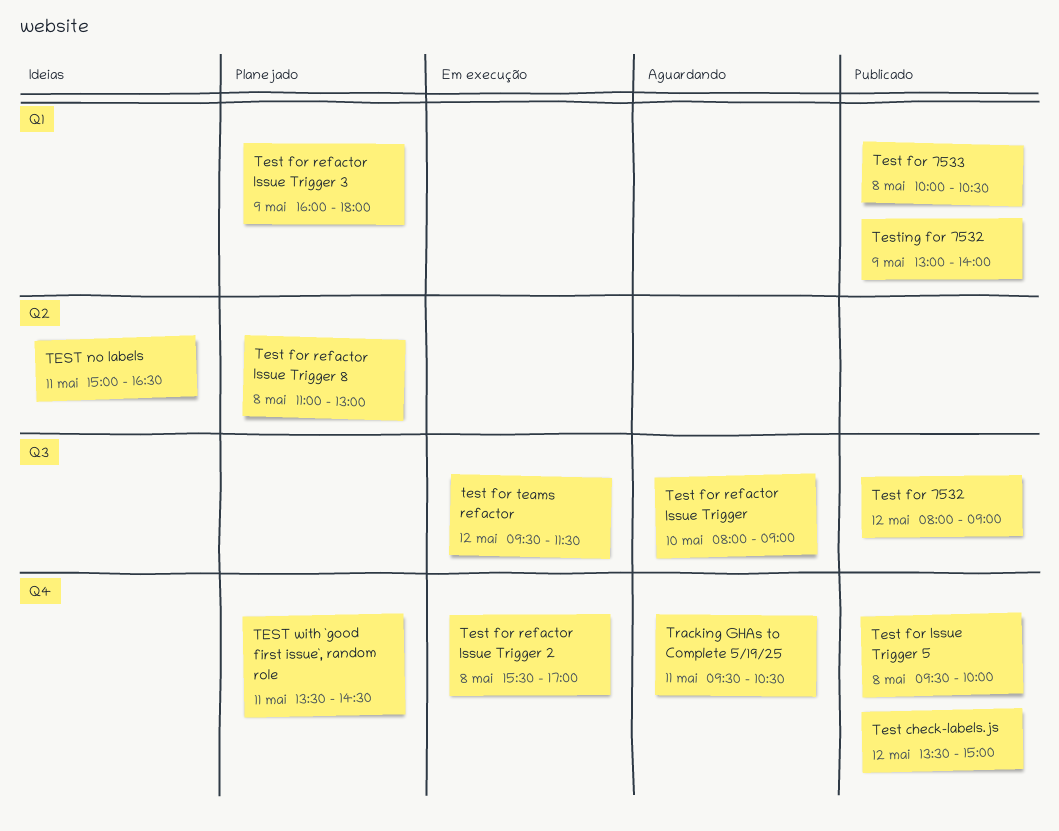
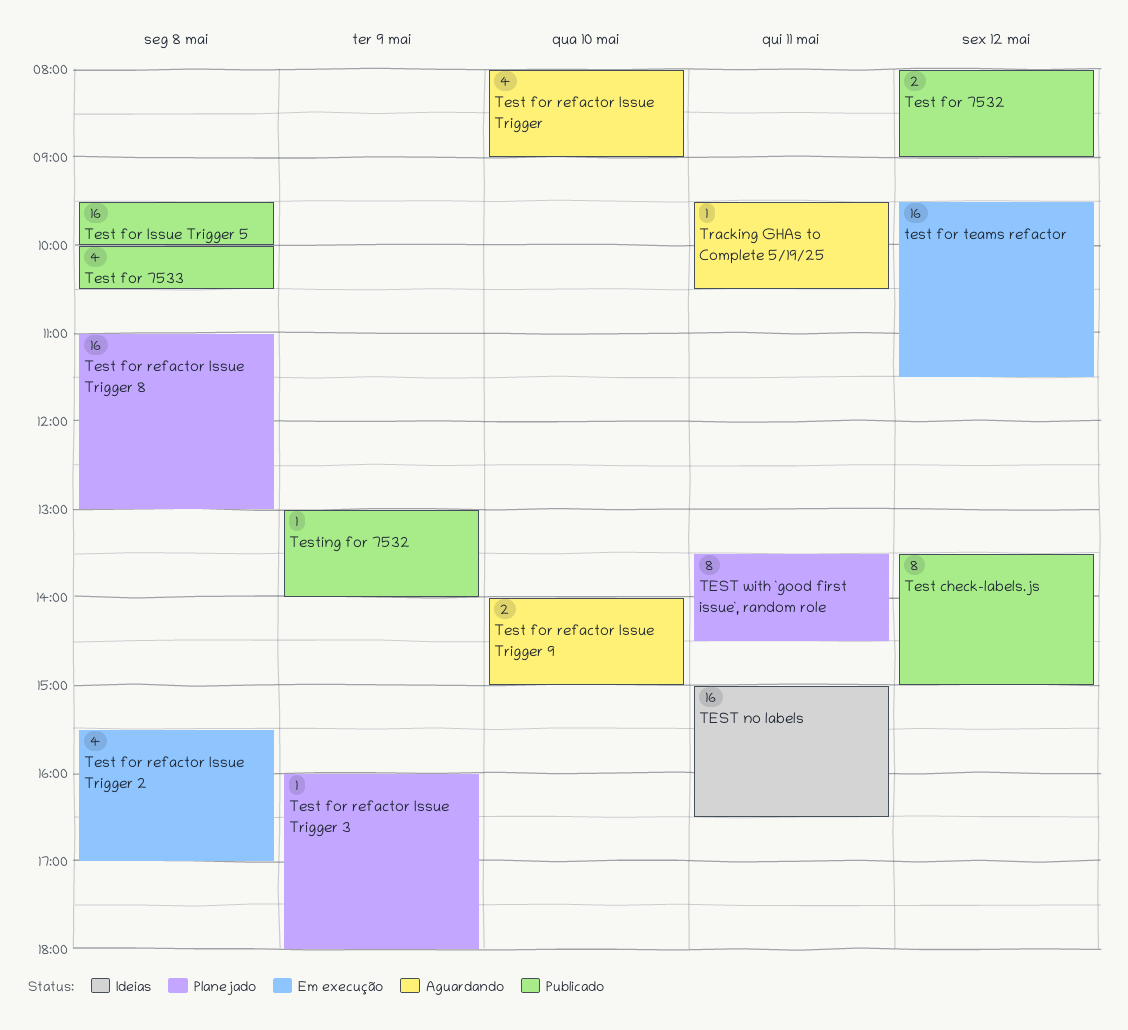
Test for refactor Issue Trigger 9: none -> present

